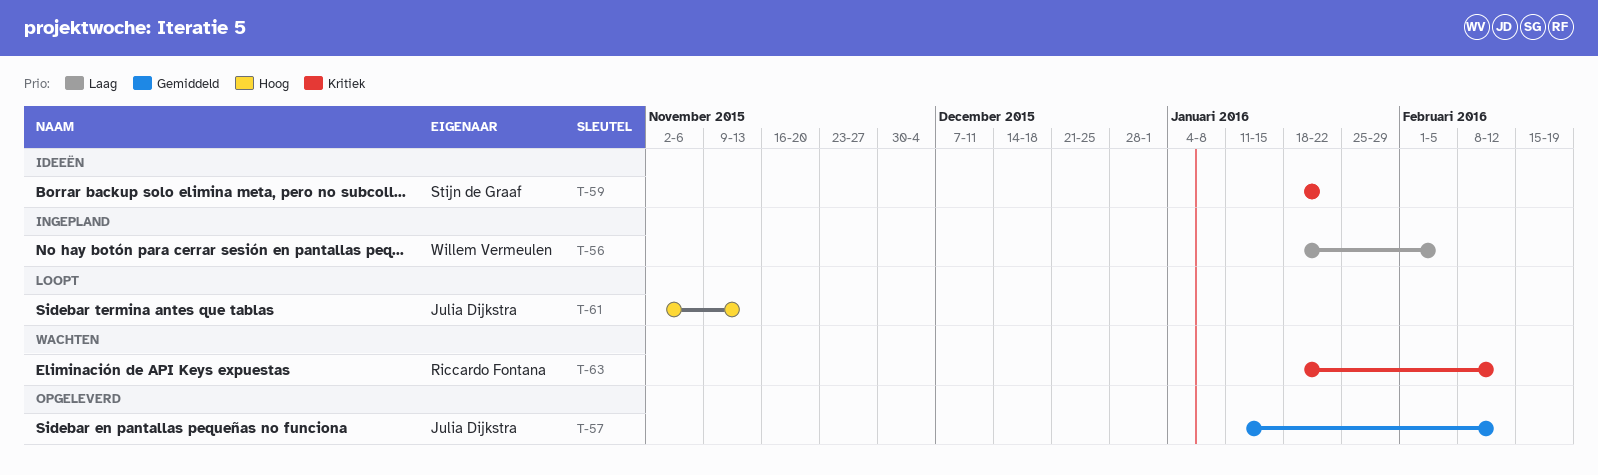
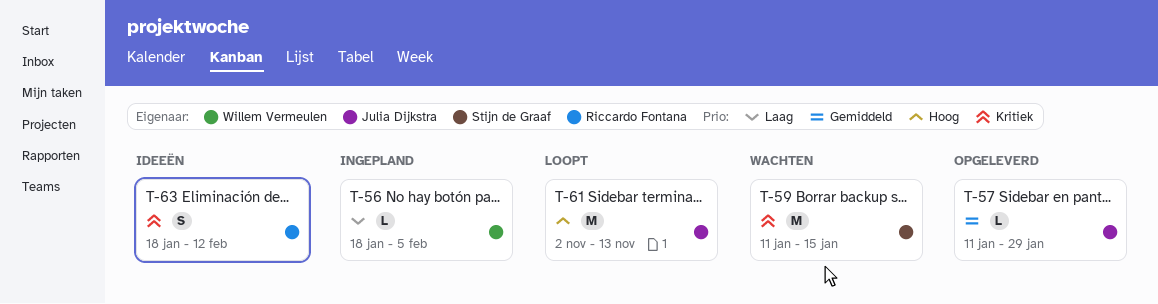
T-57, due: Feb 12 -> Jan 29
T-59, status: Ideeën -> Wachten
T-59, start: Jan 18 -> Jan 11
T-59, due: Jan 22 -> Jan 15
T-63, status: Wachten -> Ideeën

